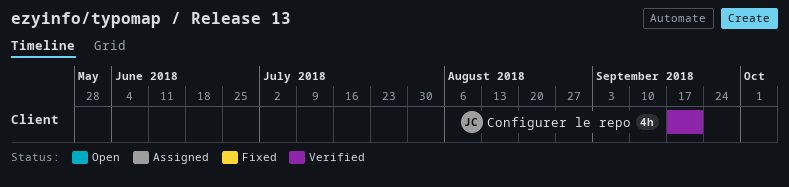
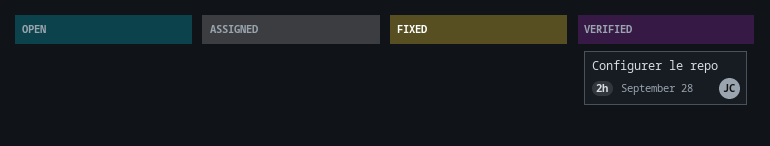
Configurer le repo, estimate: 4h -> 2h
Configurer le repo, due: Sep 21 -> Sep 28

